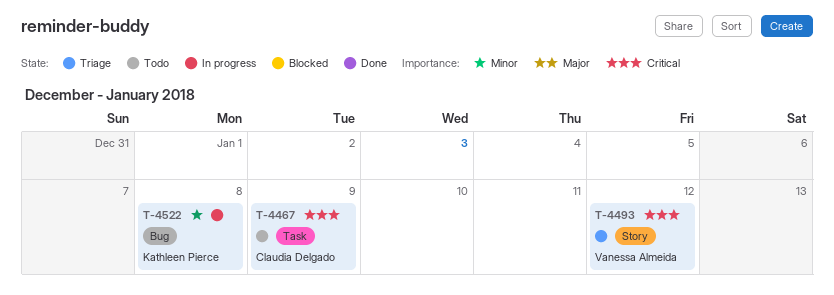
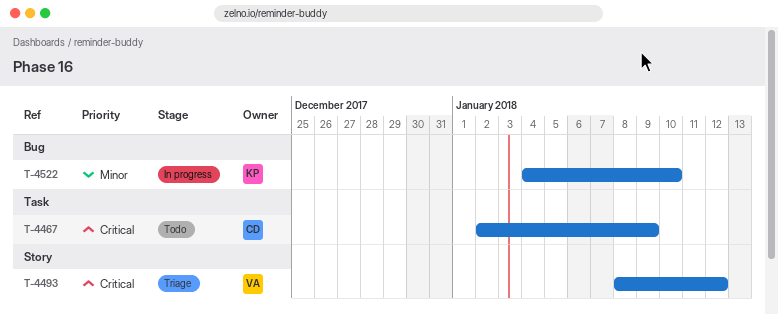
T-4522, due: Jan 8 -> Jan 10

